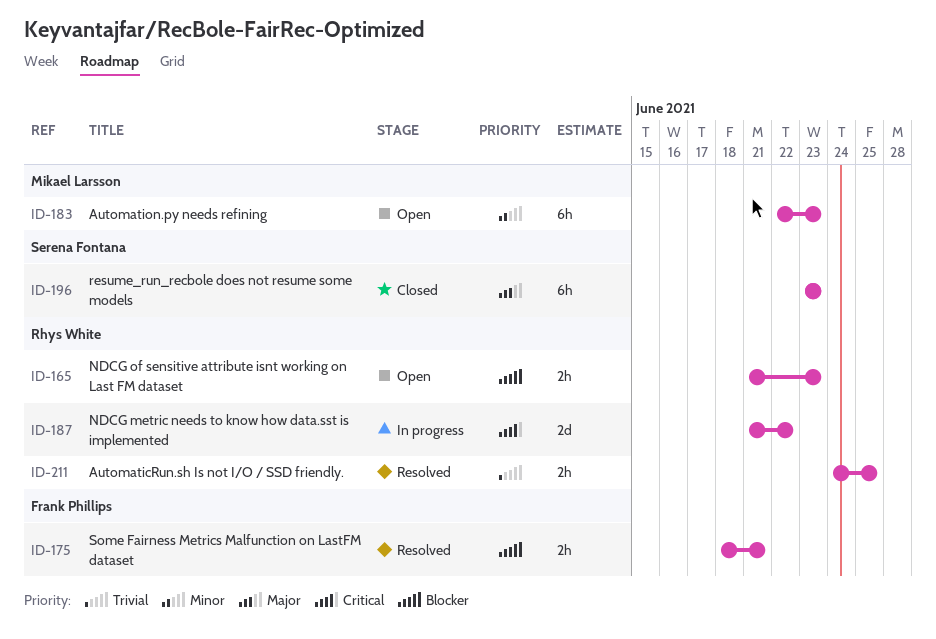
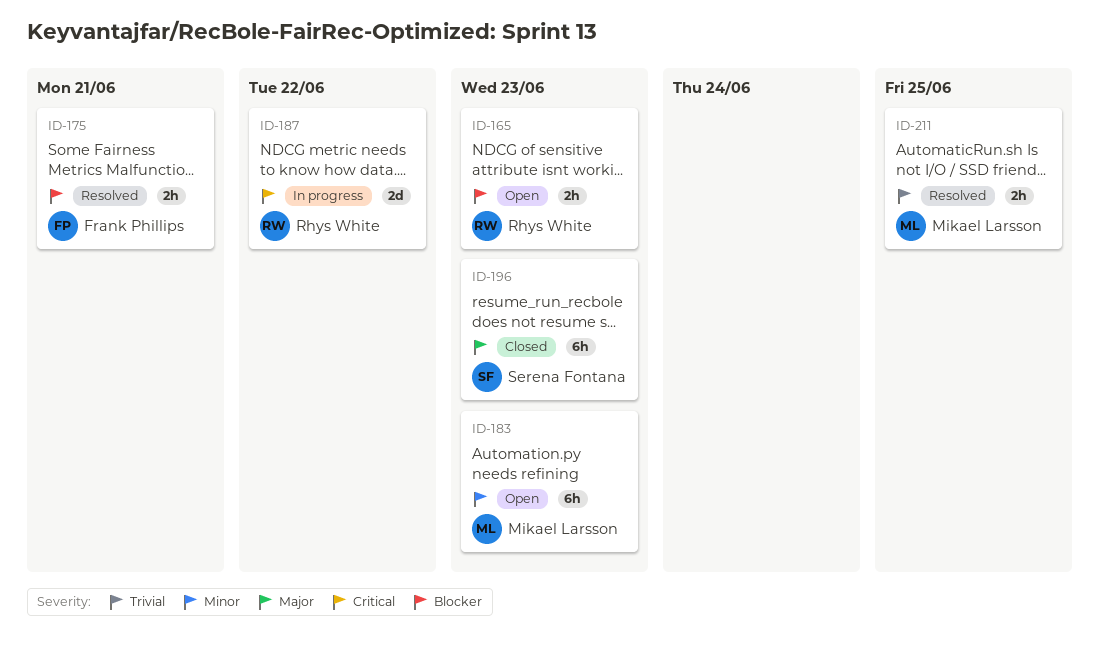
ID-211, owner: Rhys White -> Mikael Larsson

